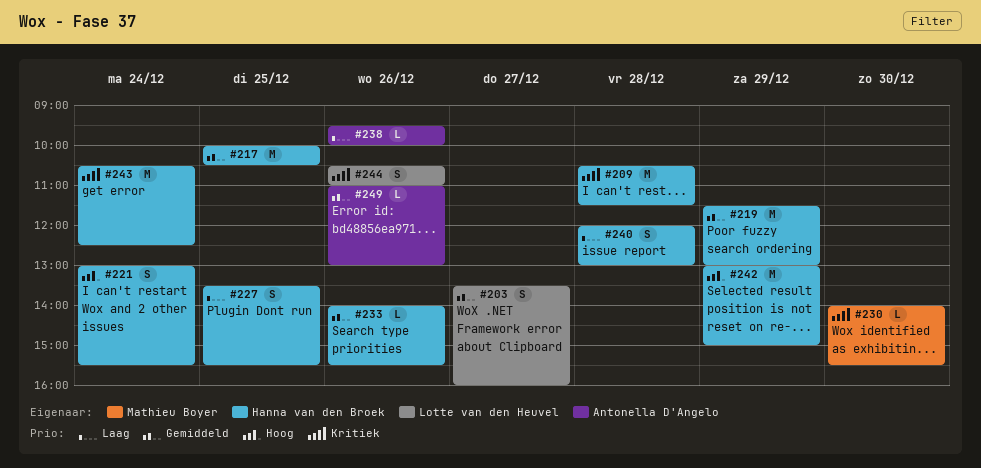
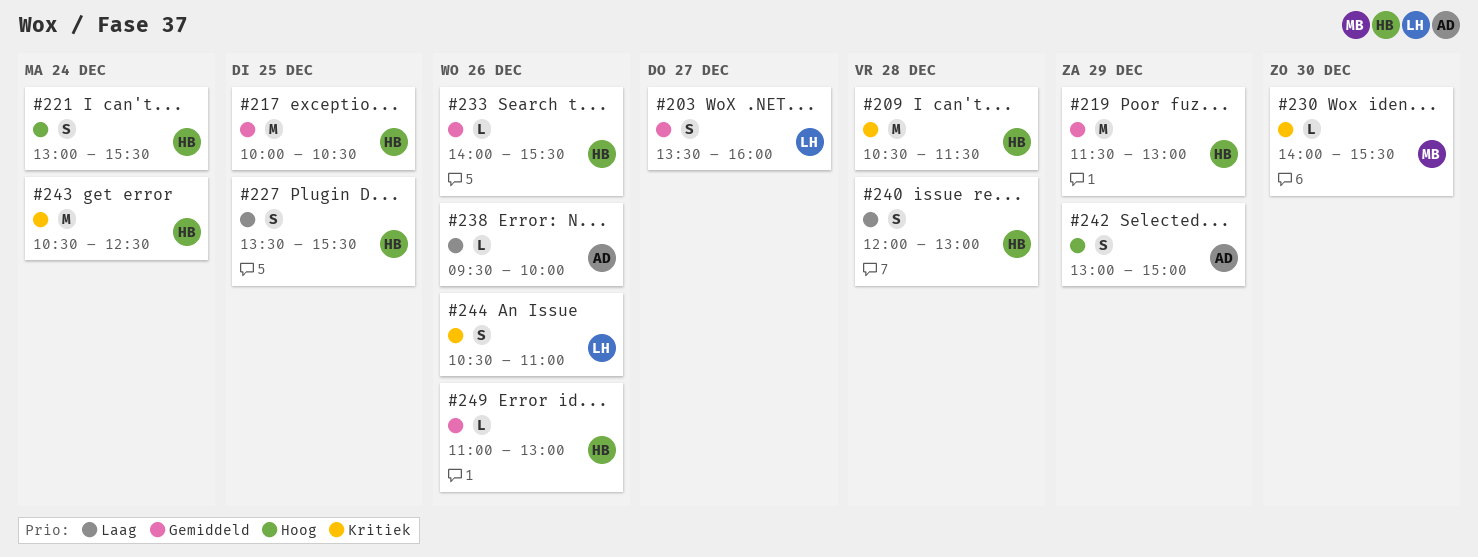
#242, owner: Hanna van den Broek -> Antonella D'Angelo
#242, estimate: M -> S
#249, owner: Antonella D'Angelo -> Hanna van den Broek

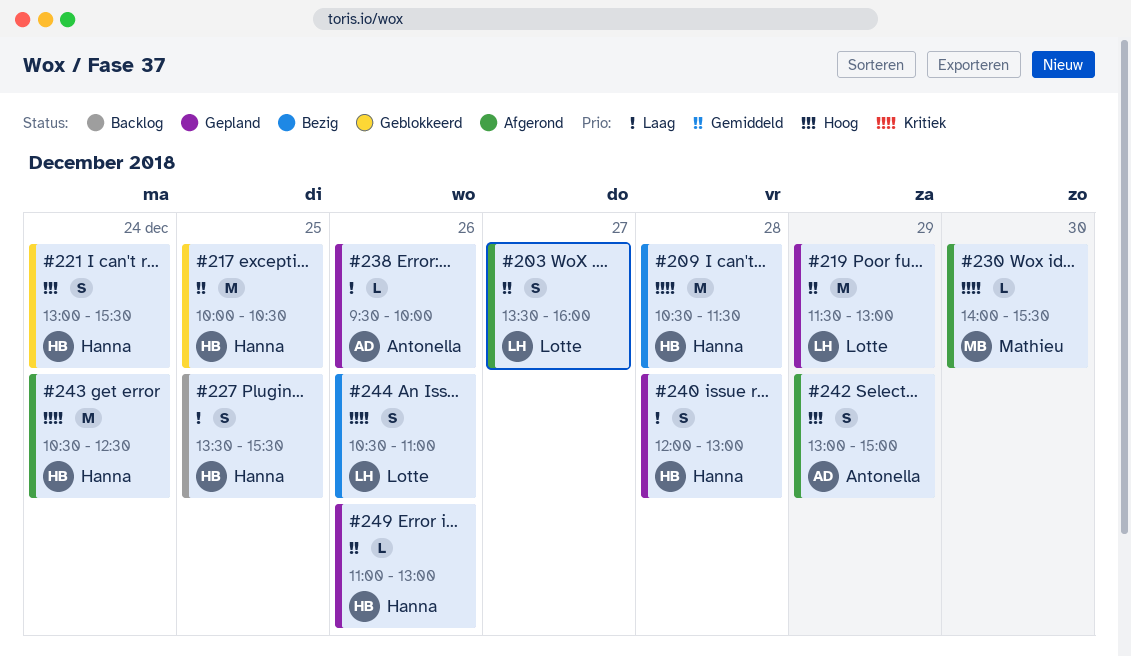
#219, owner: Hanna -> Lotte
#233: present -> none

